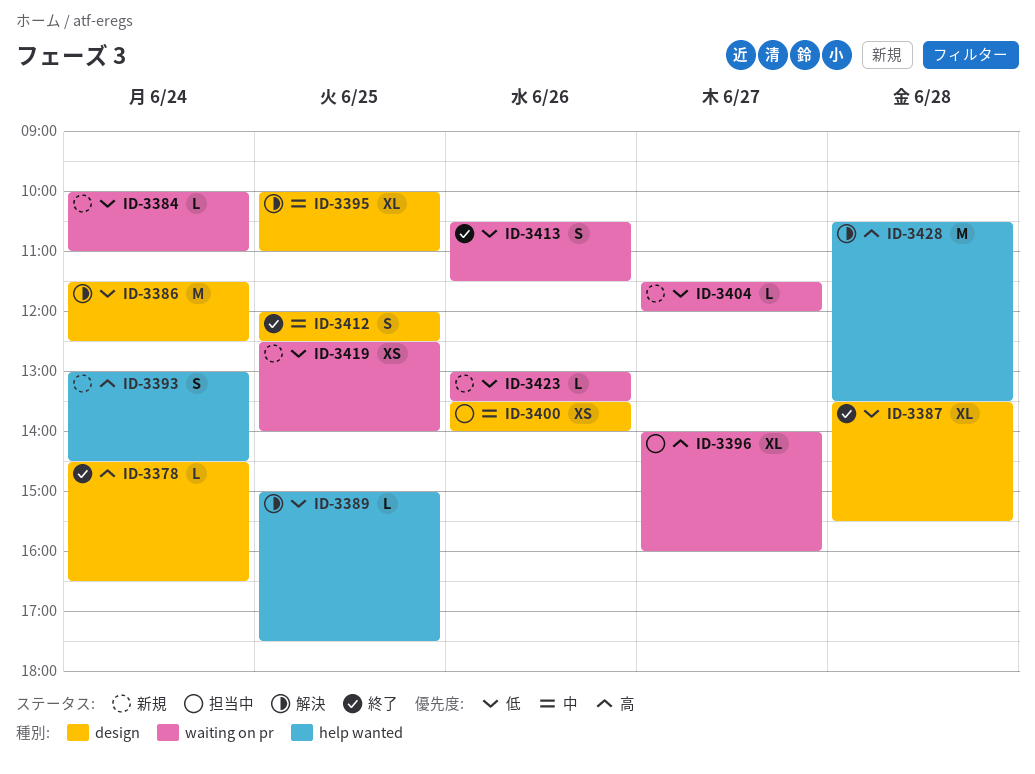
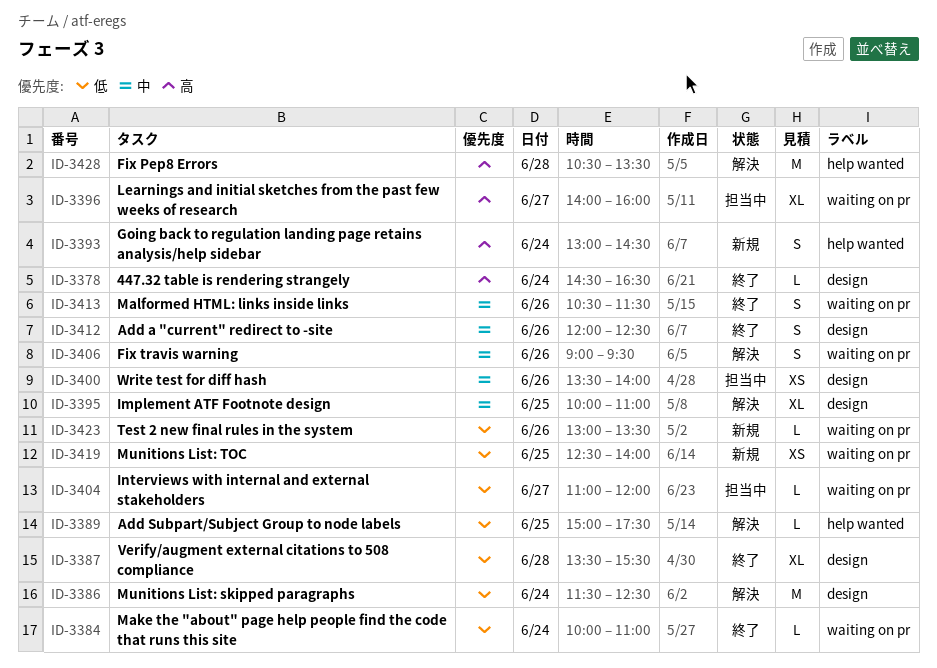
ID-3384, status: 新規 -> 終了
ID-3404, status: 新規 -> 担当中
ID-3404, begins: 11:30 -> 11:00
ID-3406: none -> present
ID-3412, day: Jun 25 -> Jun 26
ID-3413, priority: 低 -> 中

